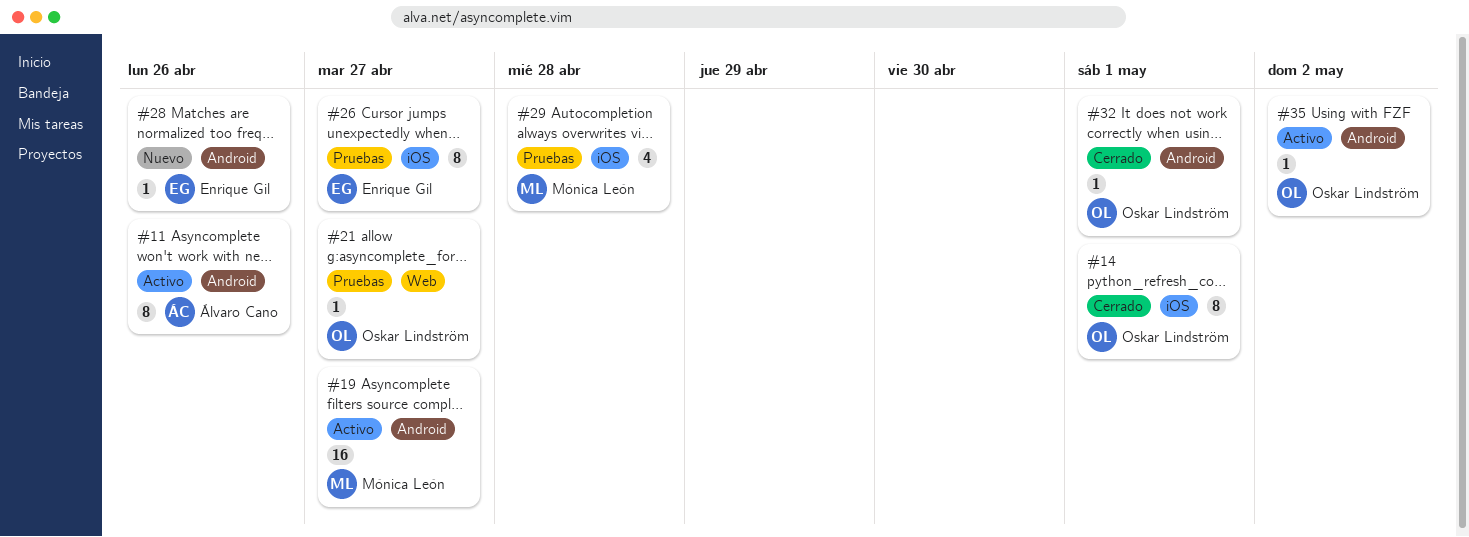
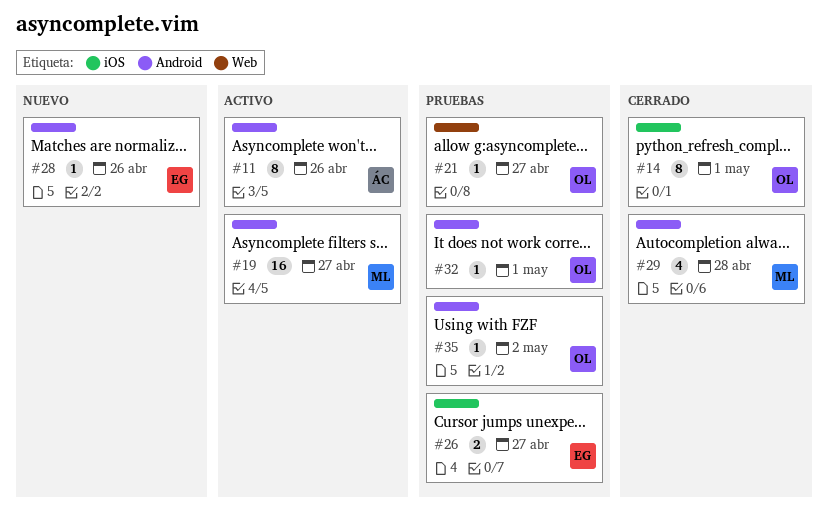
#26, estimate: 8 -> 2
#29, status: Pruebas -> Cerrado
#29, label: iOS -> Android
#32, status: Cerrado -> Pruebas
#35, status: Activo -> Pruebas

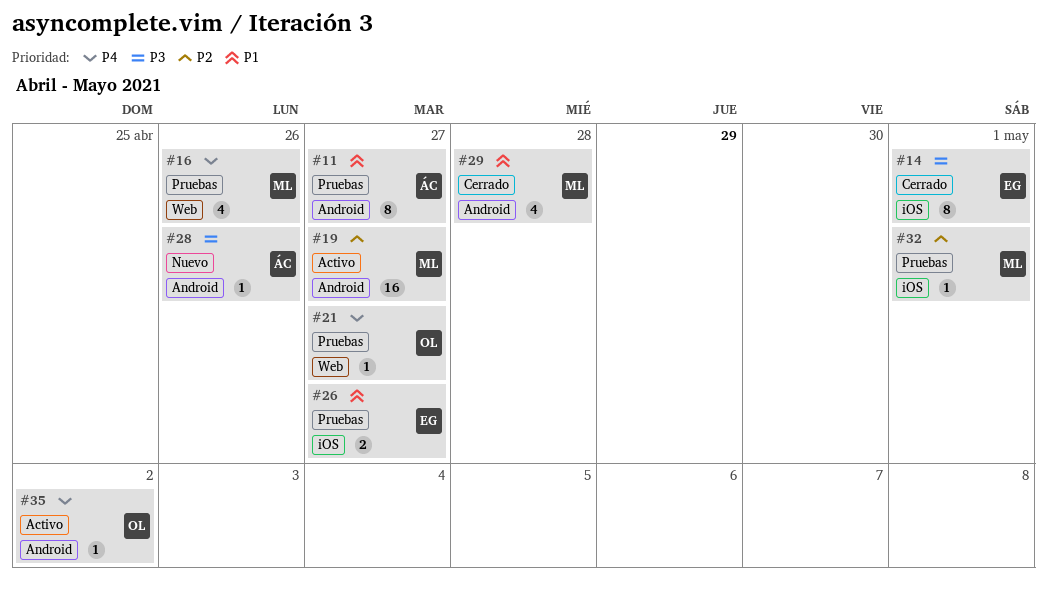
#11, status: Activo -> Pruebas
#11, due: Apr 26 -> Apr 27
#14, owner: OL -> EG
#16: none -> present
#28, owner: EG -> ÁC
#32, owner: OL -> ML
#32, label: Android -> iOS
#35, status: Pruebas -> Activo

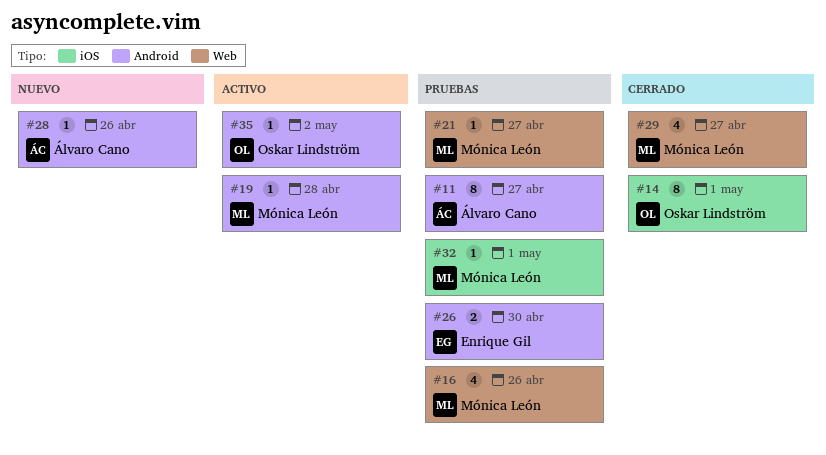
#14, owner: Enrique Gil -> Oskar Lindström
#19, estimate: 16 -> 1
#19, due: Apr 27 -> Apr 28
#21, owner: Oskar Lindström -> Mónica León
#26, label: iOS -> Android
#26, due: Apr 27 -> Apr 30
#29, label: Android -> Web
#29, due: Apr 28 -> Apr 27

